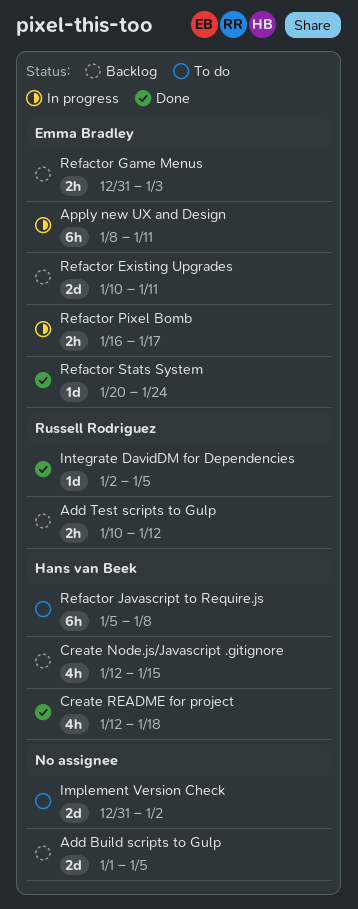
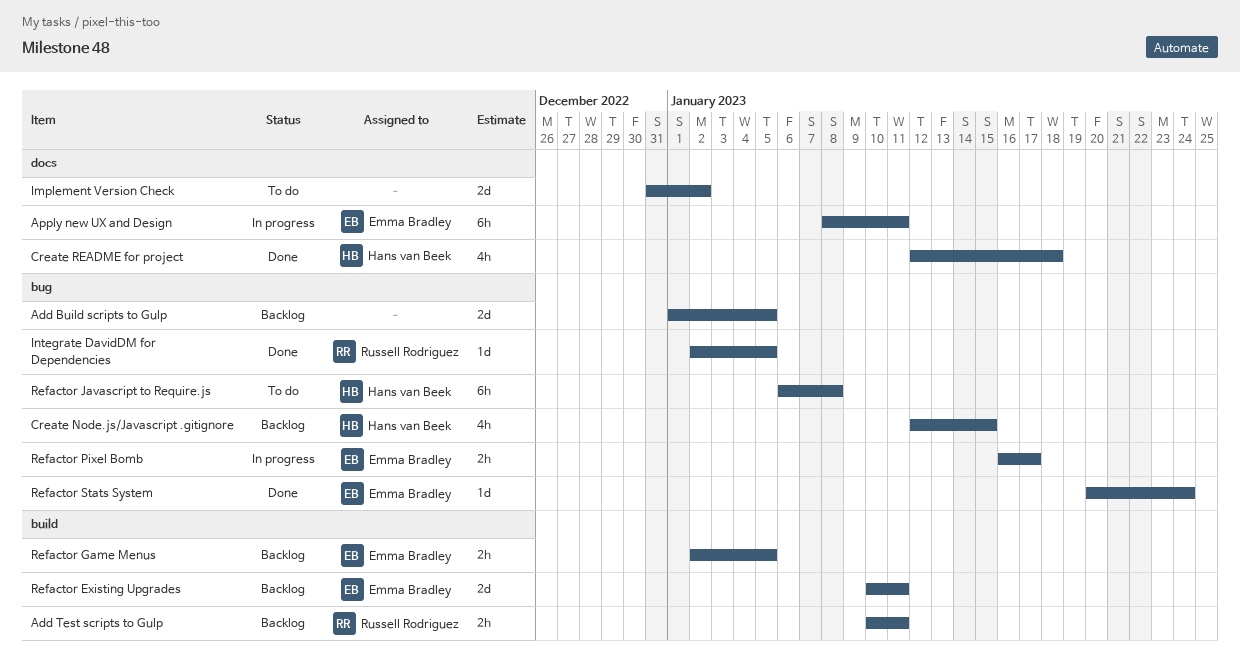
Add Test scripts to Gulp, due: Jan 12 -> Jan 11
Refactor Game Menus, start: Dec 31 -> Jan 2
Refactor Game Menus, due: Jan 3 -> Jan 5
Refactor Javascript to Require.js, start: Jan 5 -> Jan 6

